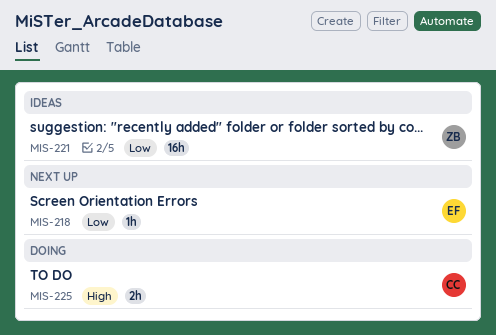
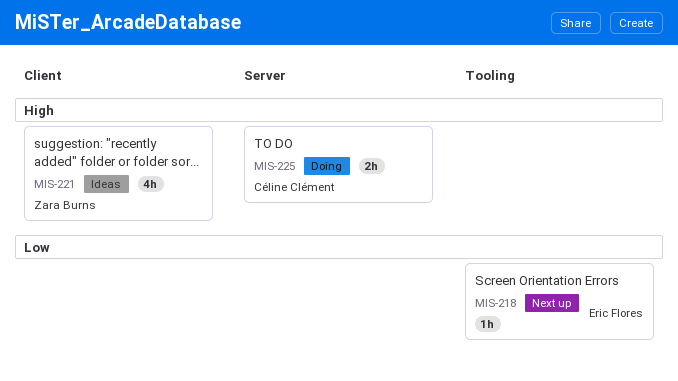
MIS-221, priority: Low -> High
MIS-221, estimate: 16h -> 4h

